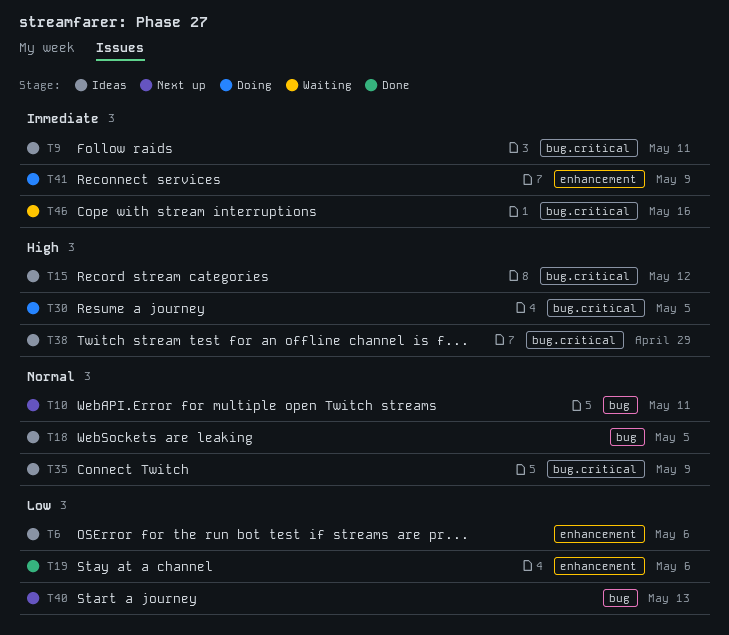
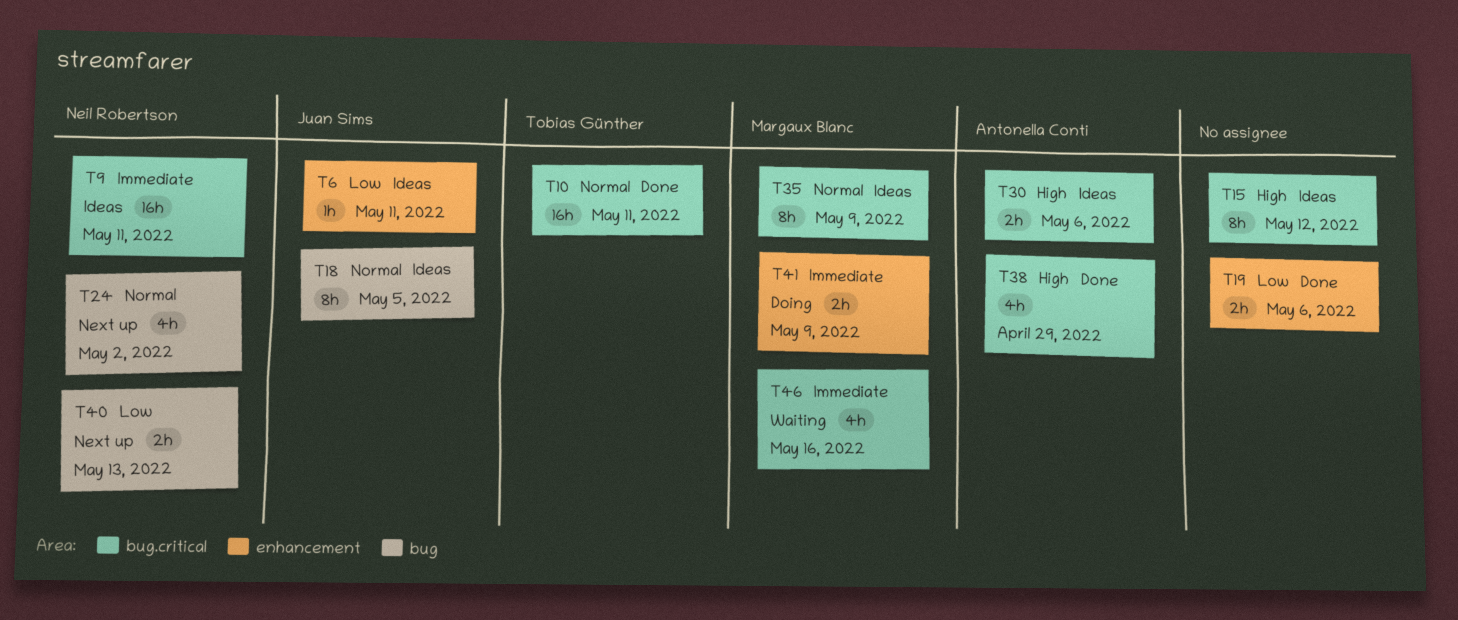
T6, due: May 6 -> May 11
T10, status: Next up -> Done
T10, label: bug -> bug.critical
T24: none -> present
T30, status: Doing -> Ideas
T30, due: May 5 -> May 6
T38, status: Ideas -> Done

